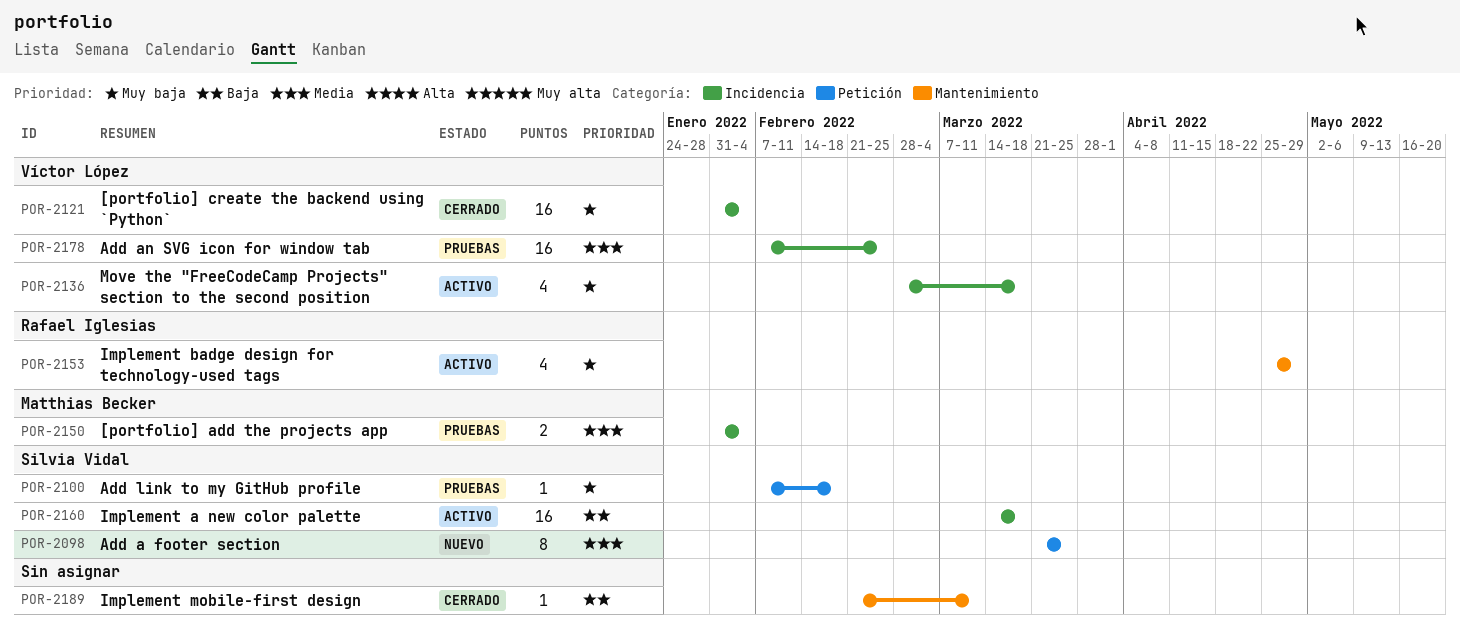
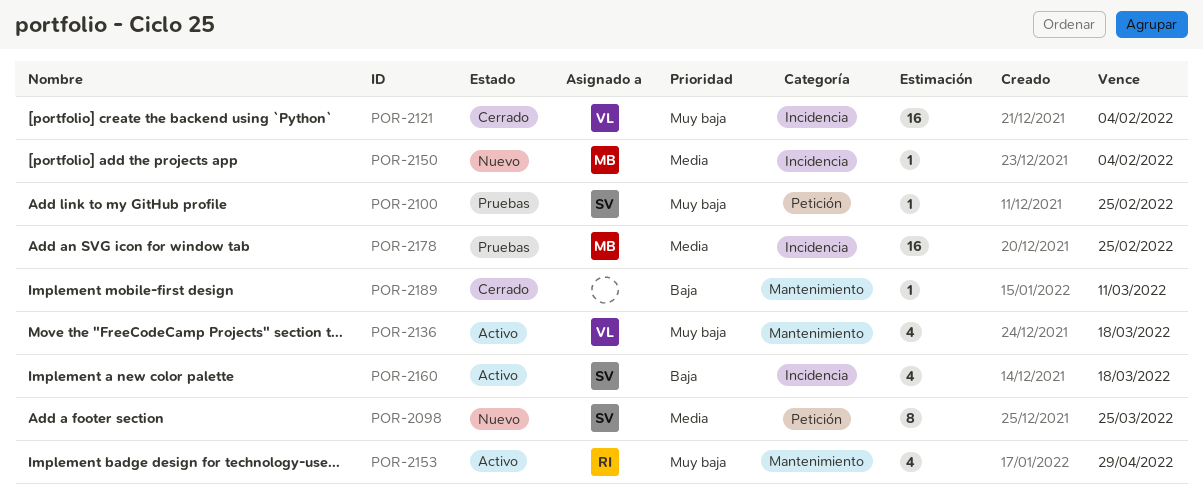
POR-2100, due: Feb 18 -> Feb 25
POR-2136, label: Incidencia -> Mantenimiento
POR-2150, status: Pruebas -> Nuevo
POR-2150, estimate: 2 -> 1
POR-2160, estimate: 16 -> 4
POR-2178, owner: Víctor López -> Matthias Becker

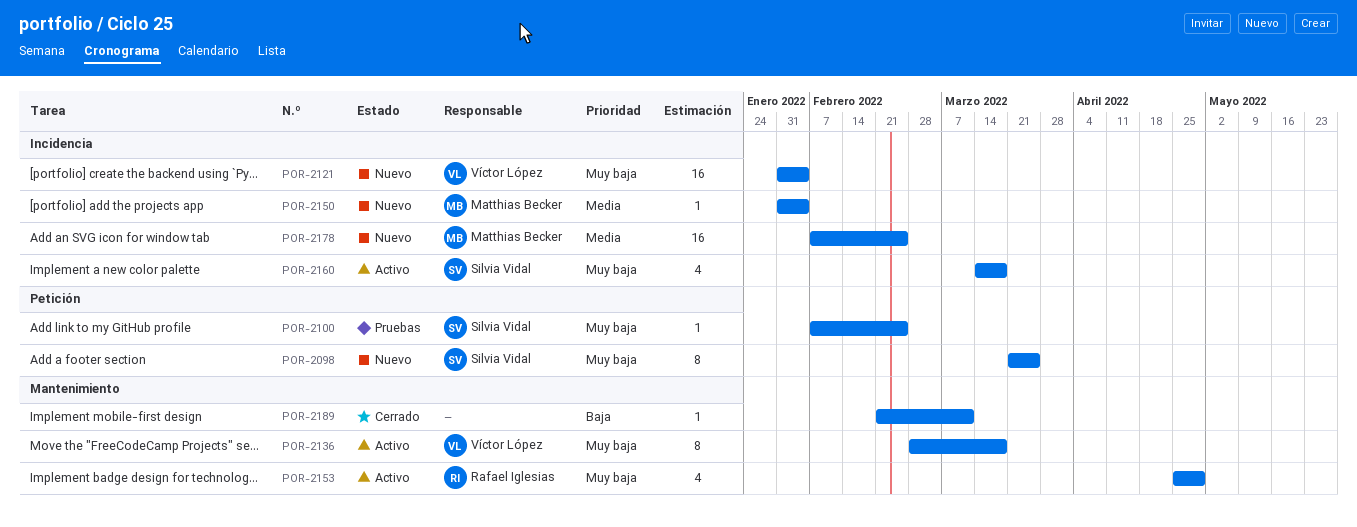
POR-2098, priority: Media -> Muy baja
POR-2121, status: Cerrado -> Nuevo
POR-2136, estimate: 4 -> 8
POR-2160, priority: Baja -> Muy baja
POR-2178, status: Pruebas -> Nuevo

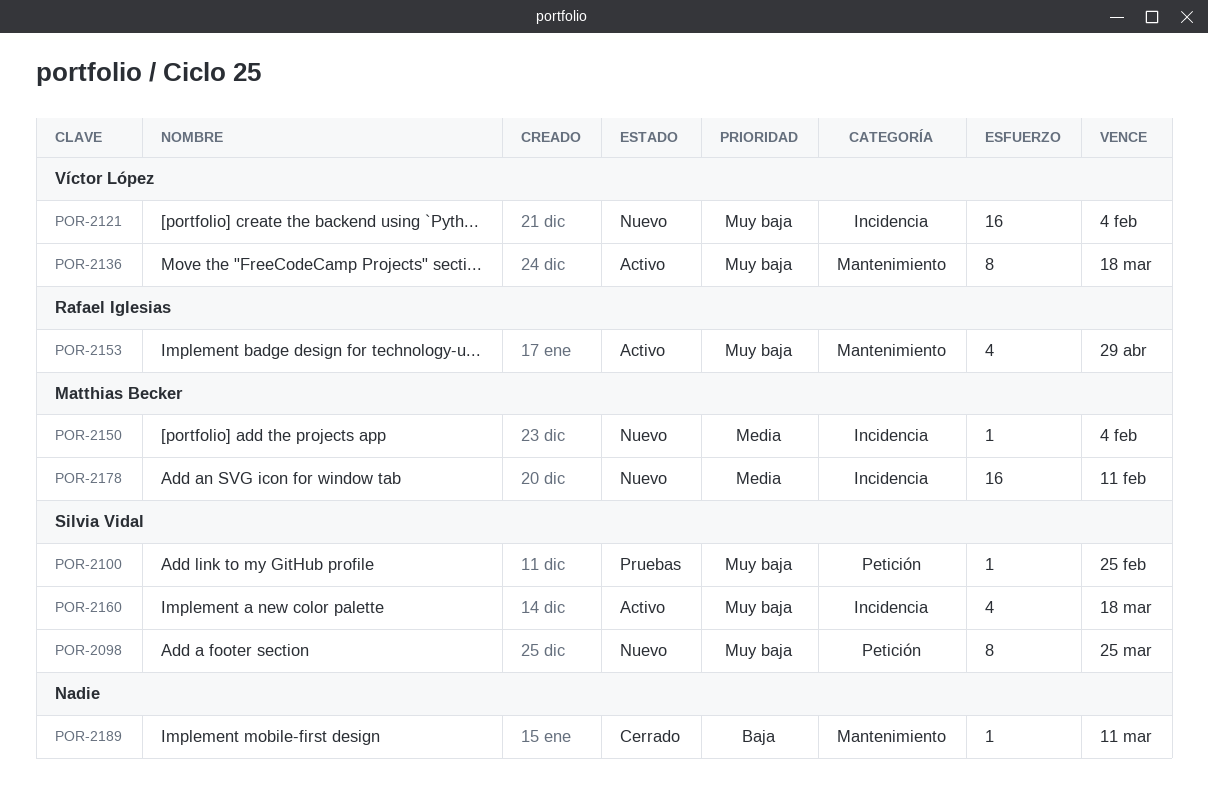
POR-2178, due: Feb 25 -> Feb 11

